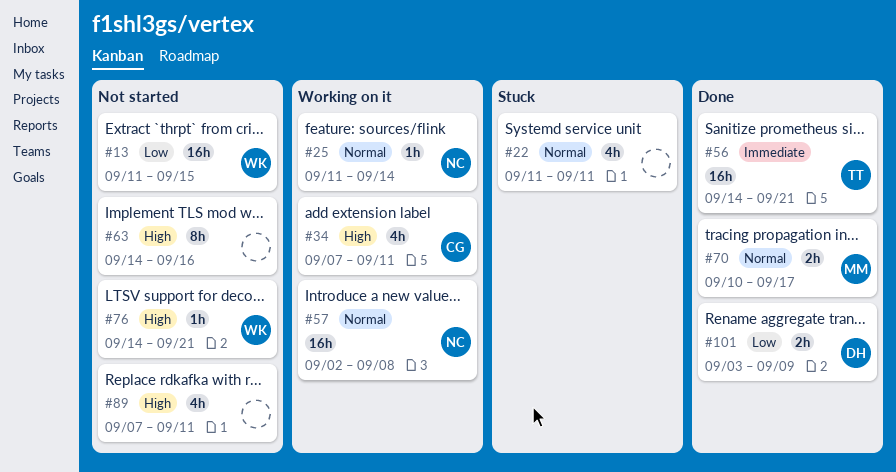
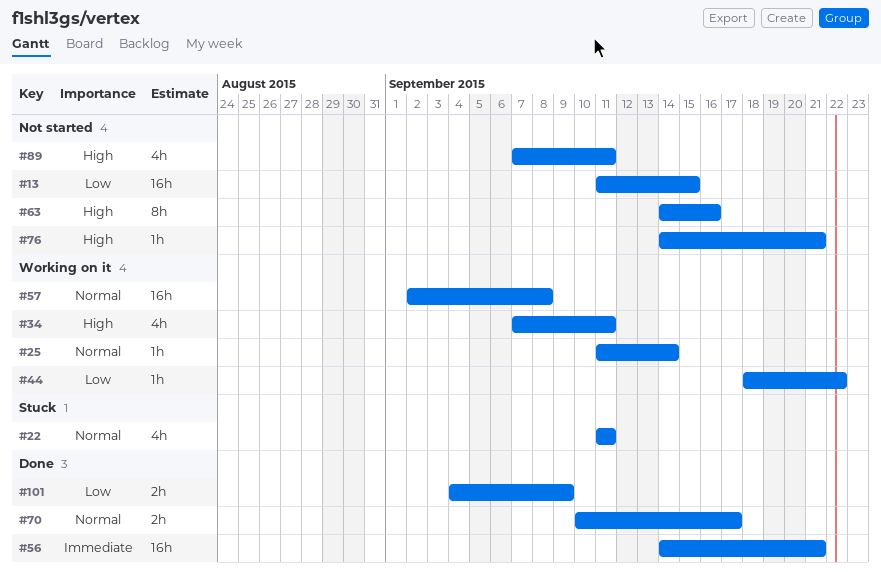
#44: none -> present
#101, start: Sep 3 -> Sep 4

